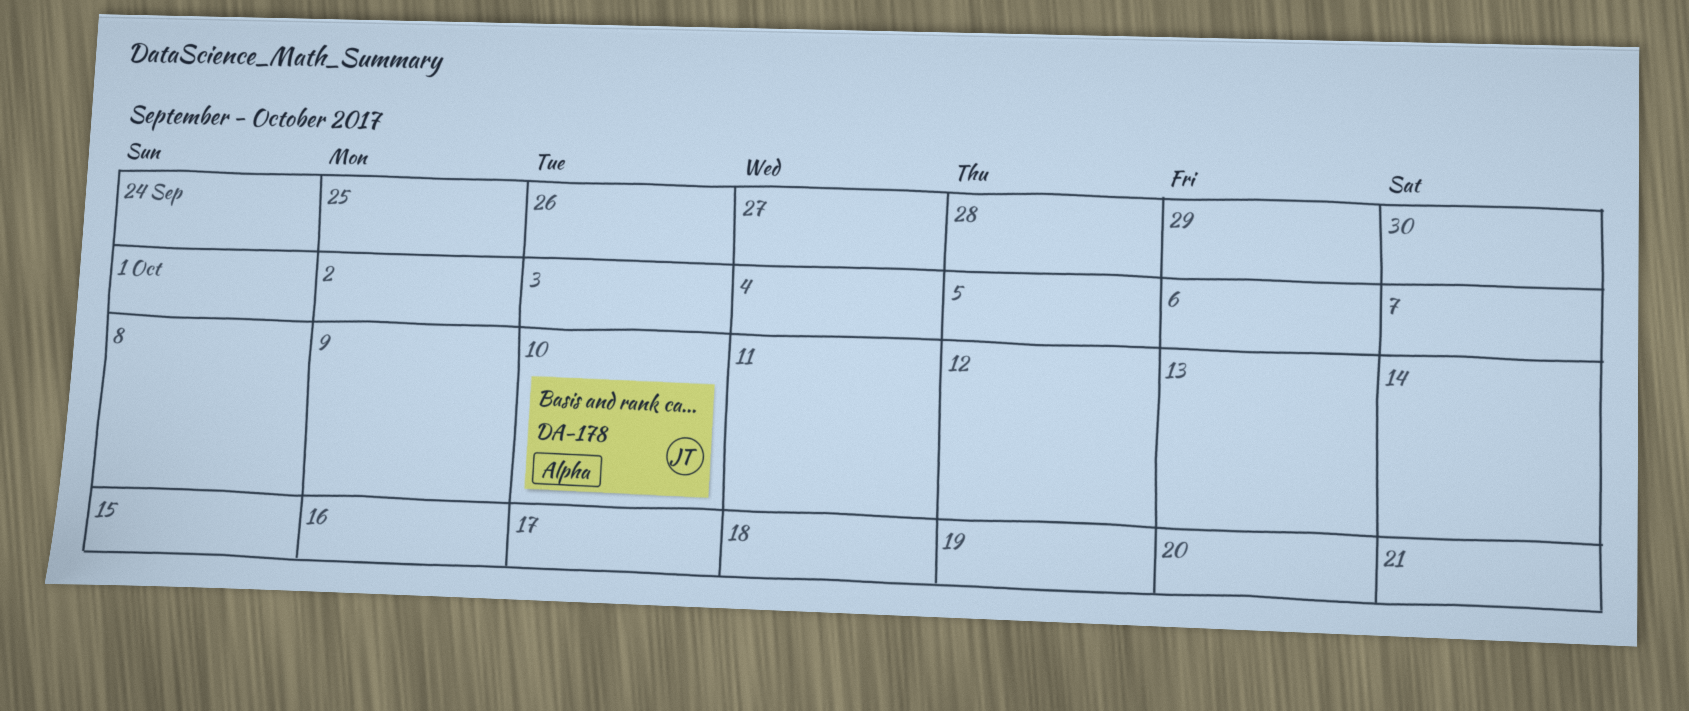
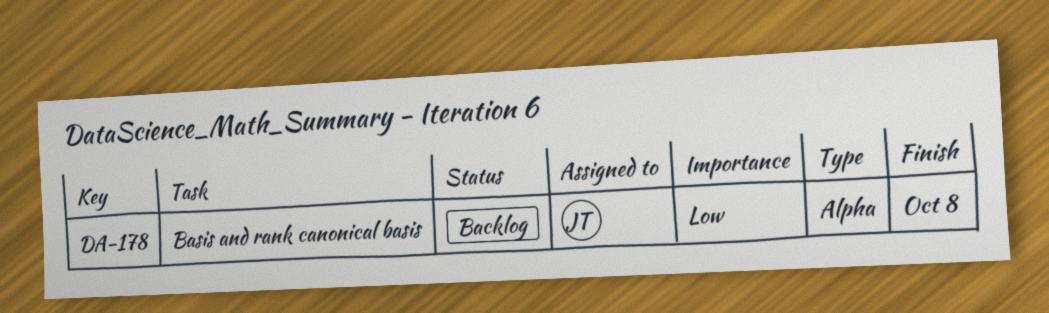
DA-178, due: Oct 10 -> Oct 8

